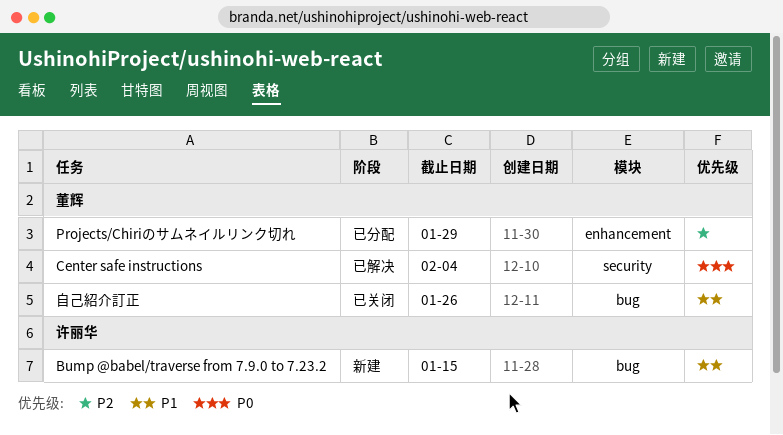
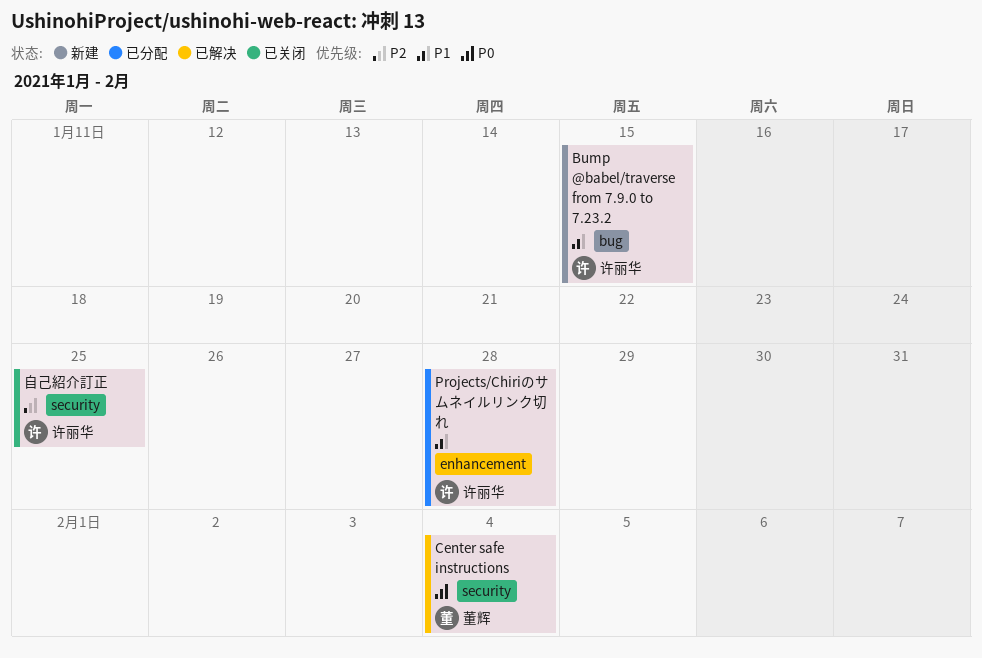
Projects/Chiriのサムネイルリンク切れ, owner: 董辉 -> 许丽华
Projects/Chiriのサムネイルリンク切れ, priority: P2 -> P1
Projects/Chiriのサムネイルリンク切れ, due: Jan 29 -> Jan 28
自己紹介訂正, owner: 董辉 -> 许丽华
自己紹介訂正, priority: P1 -> P2
自己紹介訂正, label: bug -> security
自己紹介訂正, due: Jan 26 -> Jan 25

